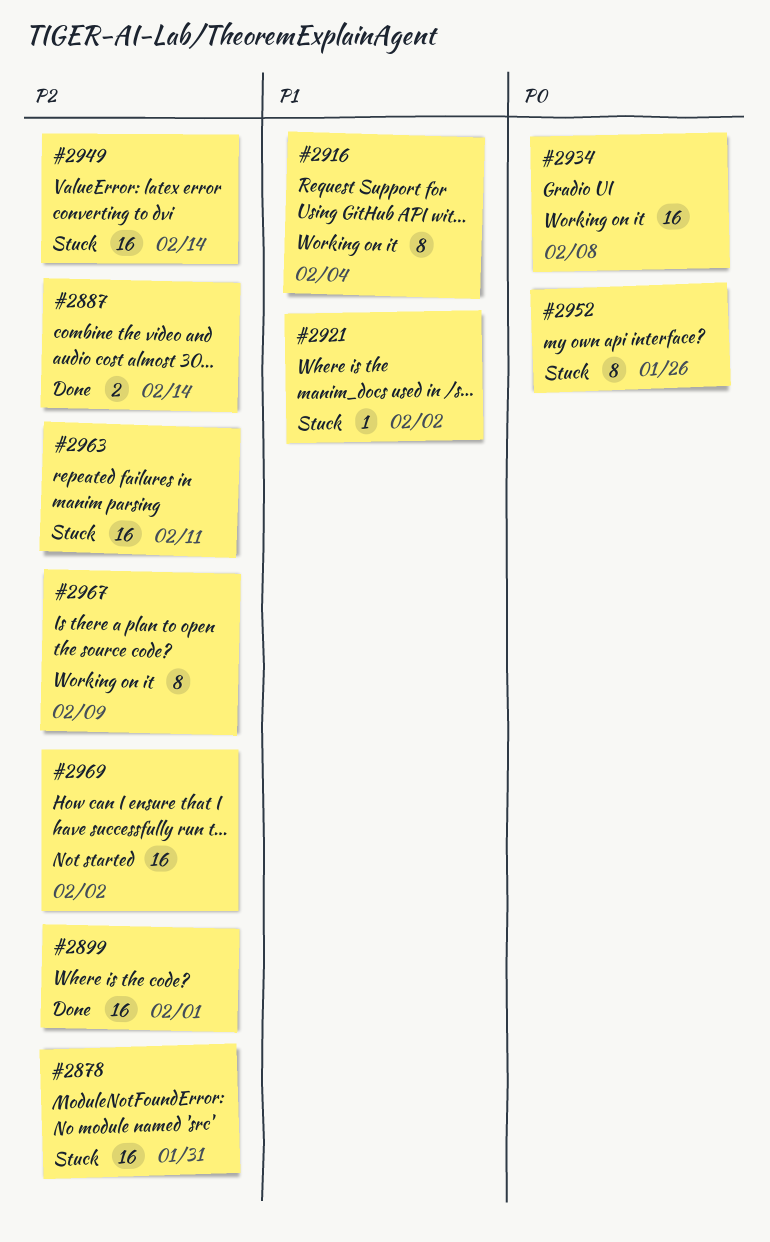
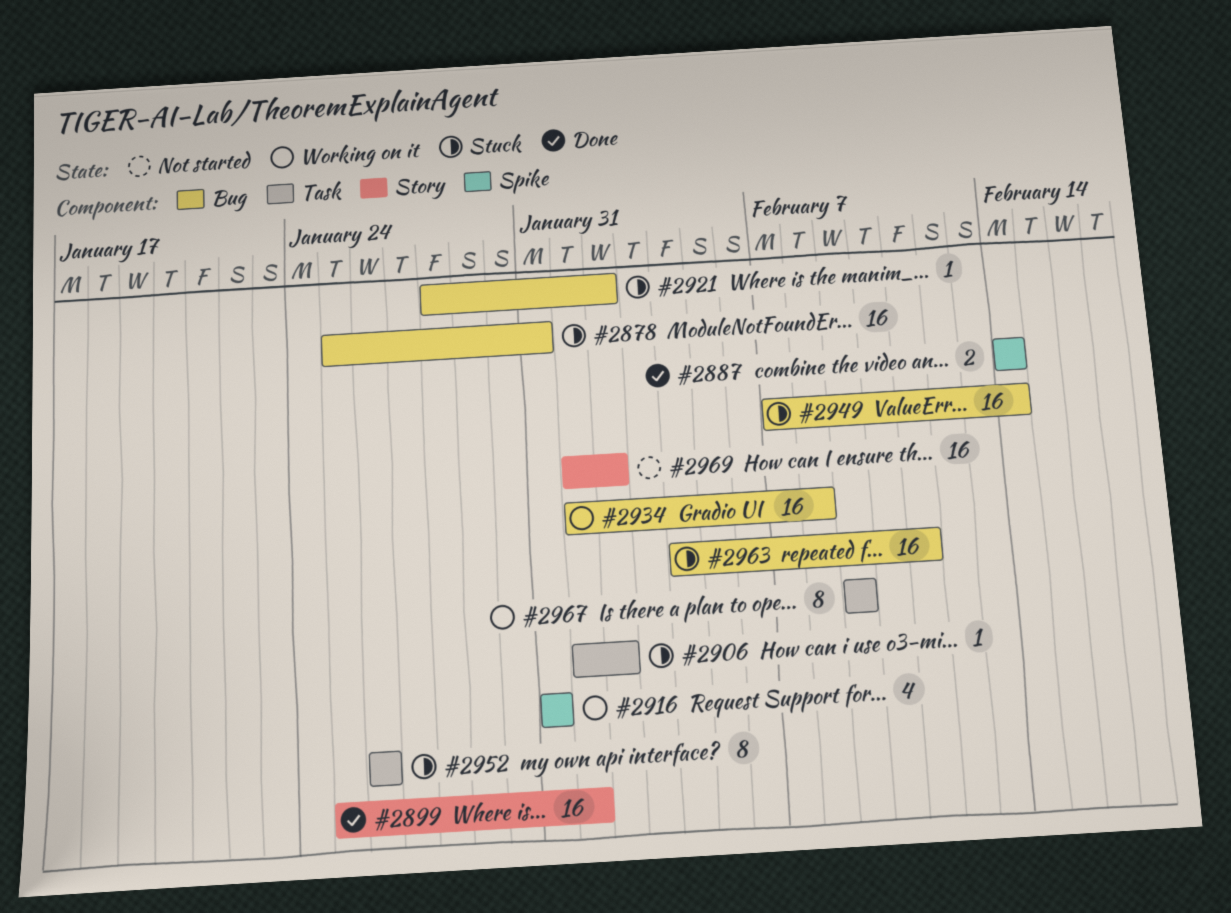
#2906: none -> present
#2916, estimate: 8 -> 4
#2916, due: Feb 4 -> Jan 31

